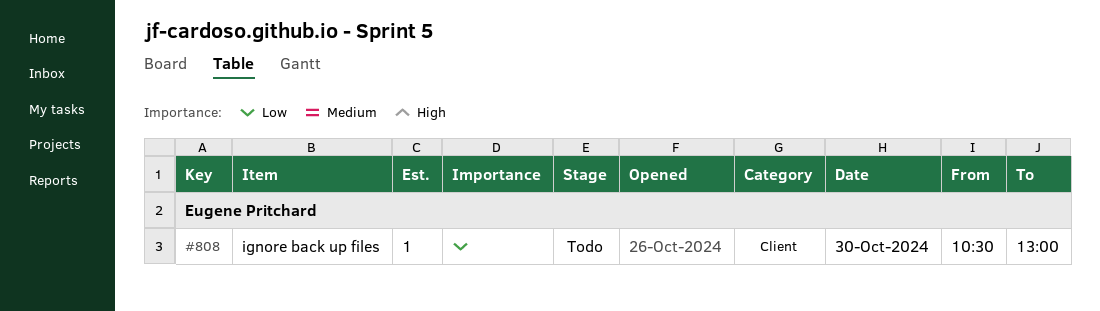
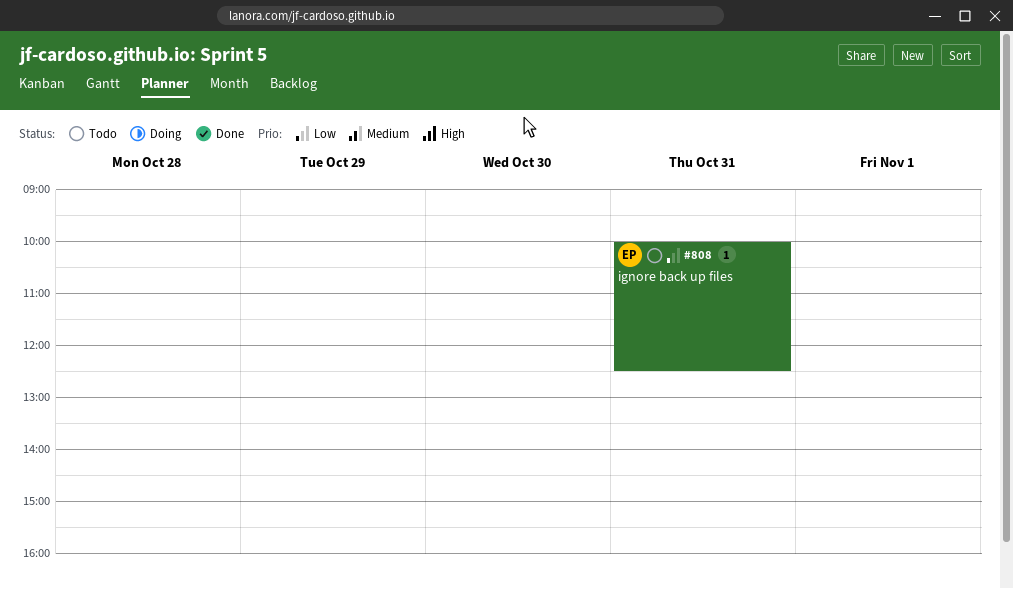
#808, day: Oct 30 -> Oct 31
#808, begins: 10:30 -> 10:00
#808, ends: 13:00 -> 12:30

